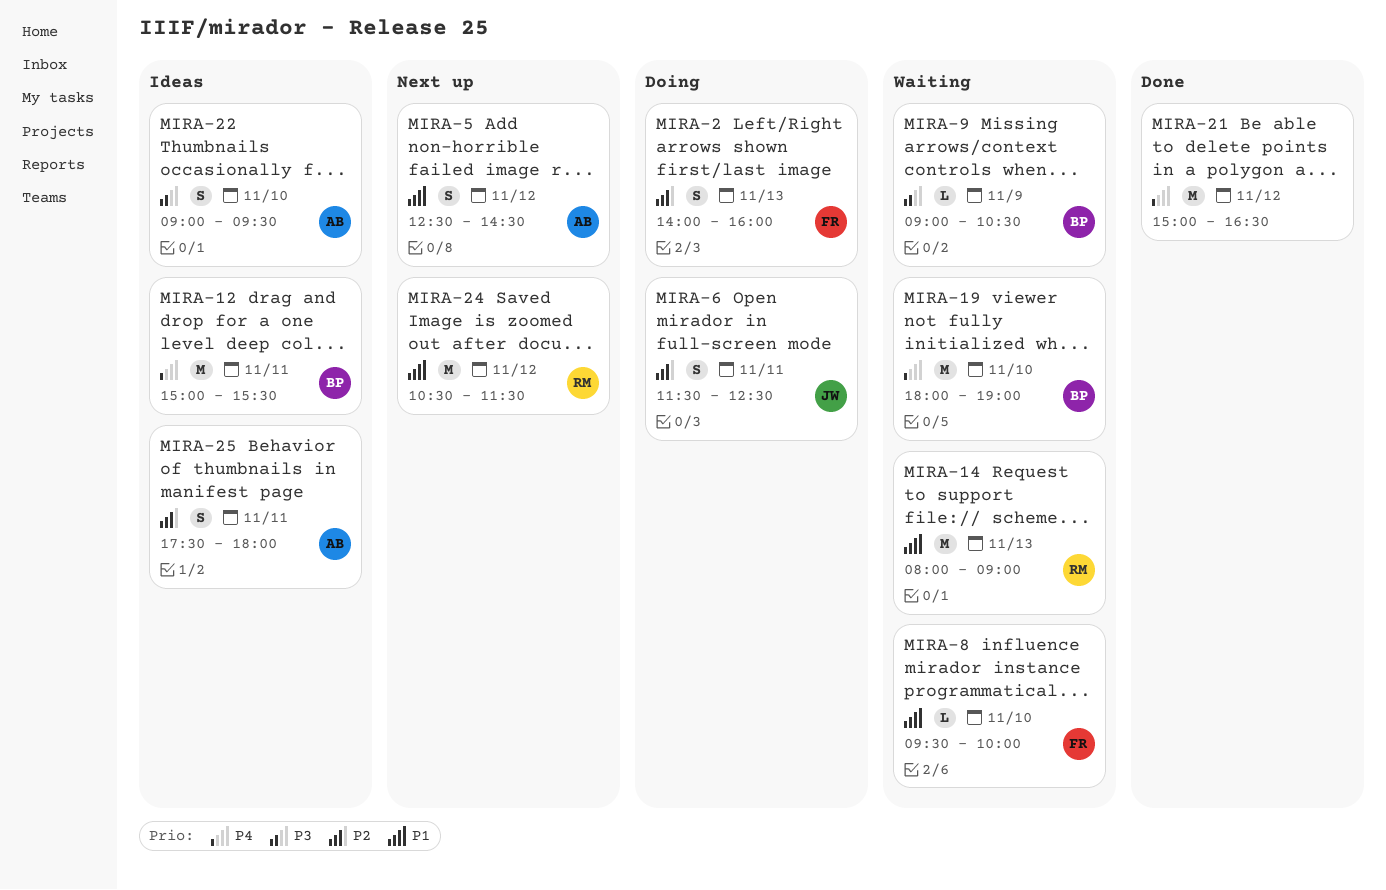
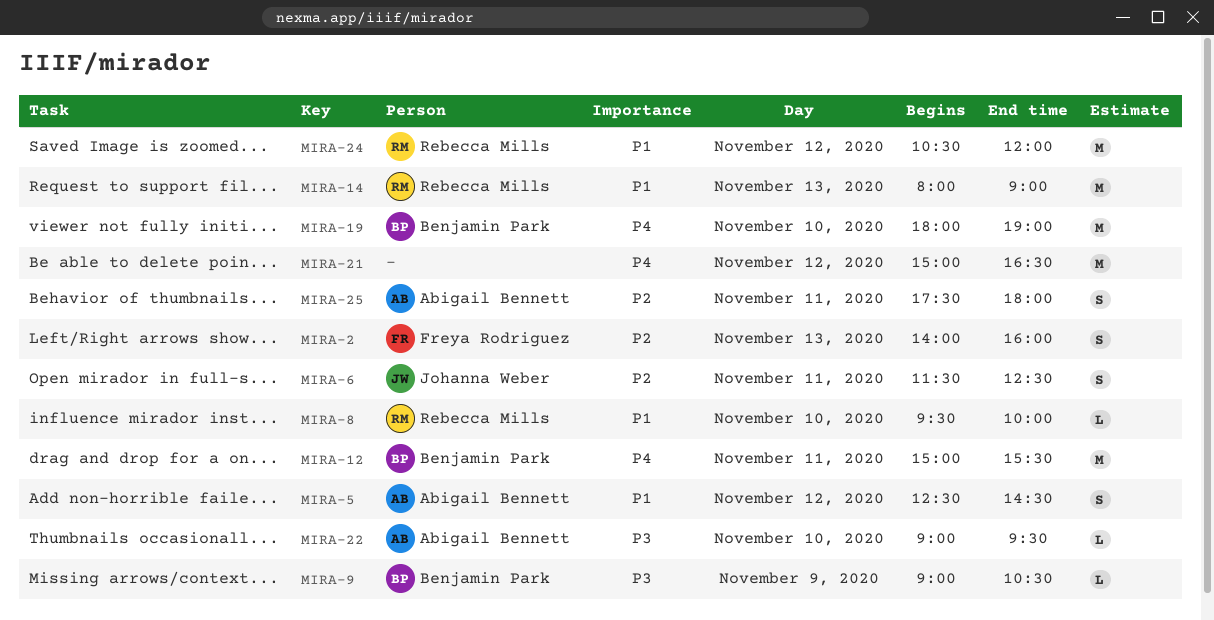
MIRA-8, owner: Freya Rodriguez -> Rebecca Mills
MIRA-22, estimate: S -> L
MIRA-24, ends: 11:30 -> 12:00

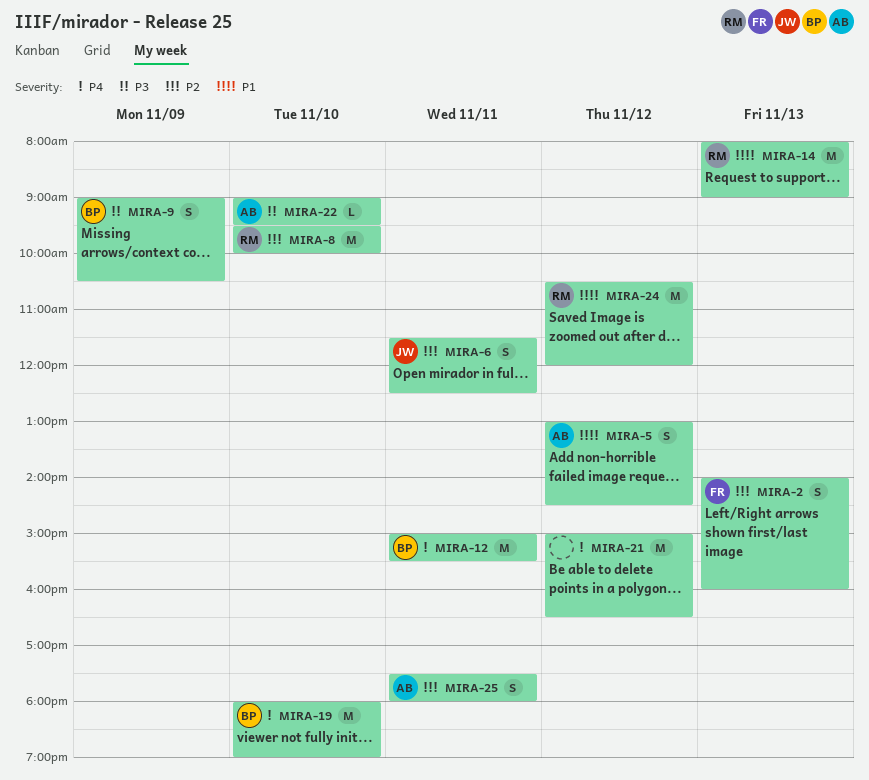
MIRA-5, begins: 12:30 -> 13:00
MIRA-8, priority: P1 -> P2
MIRA-8, estimate: L -> M
MIRA-9, estimate: L -> S

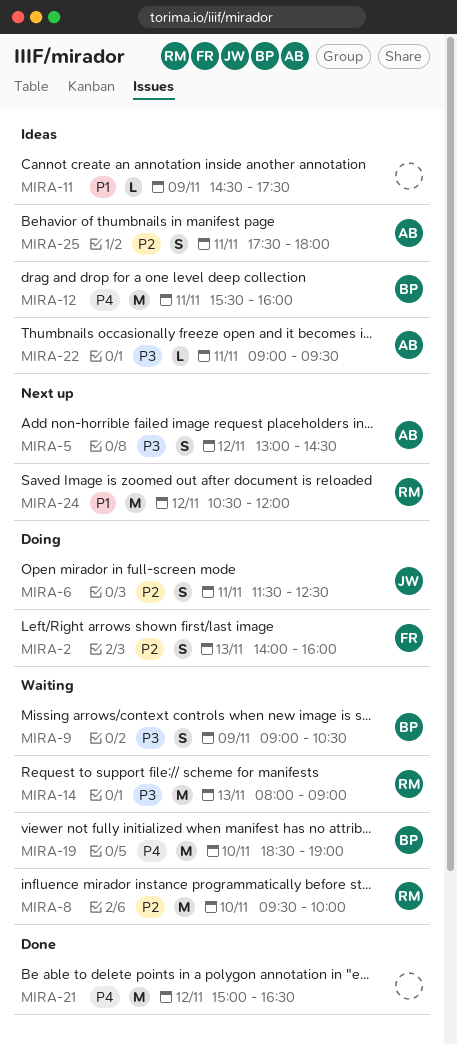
MIRA-5, priority: P1 -> P3
MIRA-11: none -> present
MIRA-12, begins: 15:00 -> 15:30
MIRA-12, ends: 15:30 -> 16:00
MIRA-14, priority: P1 -> P3
MIRA-19, begins: 18:00 -> 18:30
MIRA-22, day: Nov 10 -> Nov 11

